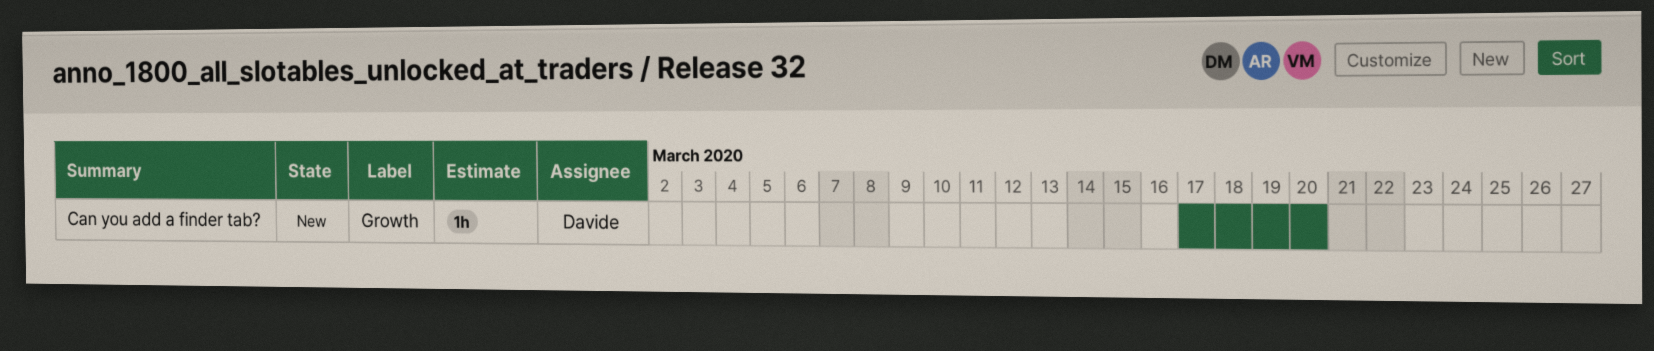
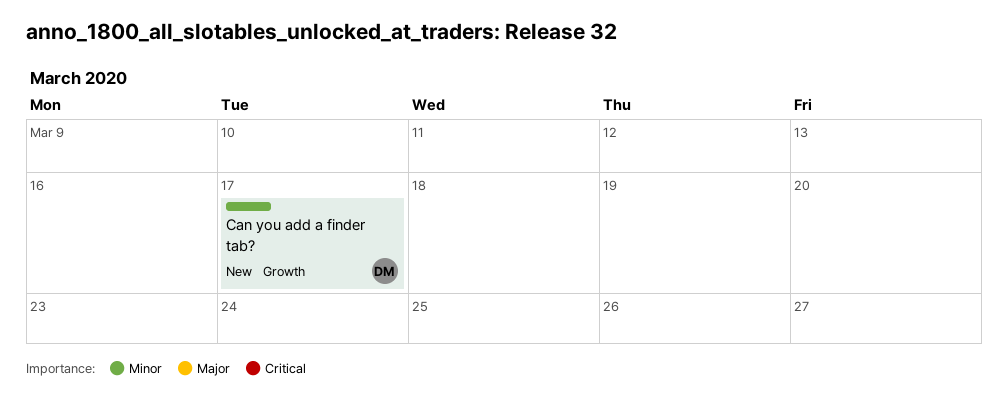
Can you add a finder tab?, due: Mar 20 -> Mar 17

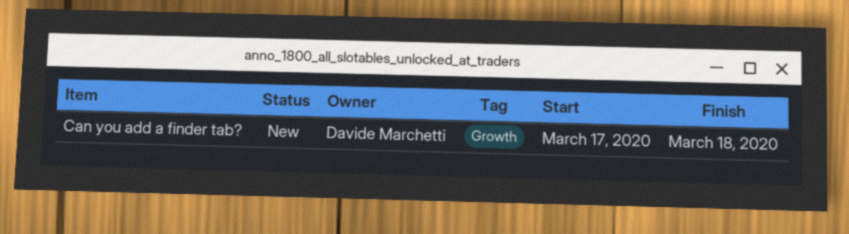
Can you add a finder tab?, due: Mar 17 -> Mar 18

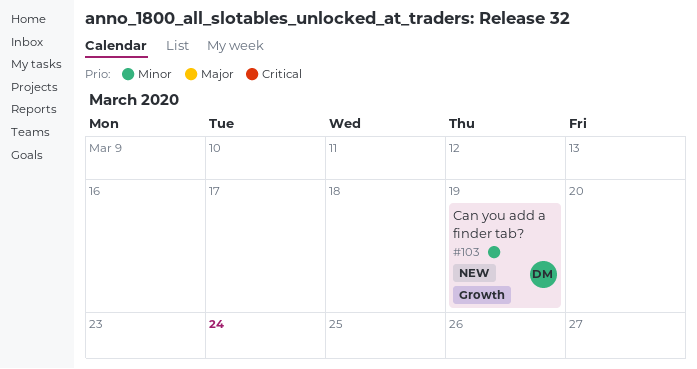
Can you add a finder tab?, due: Mar 18 -> Mar 19

